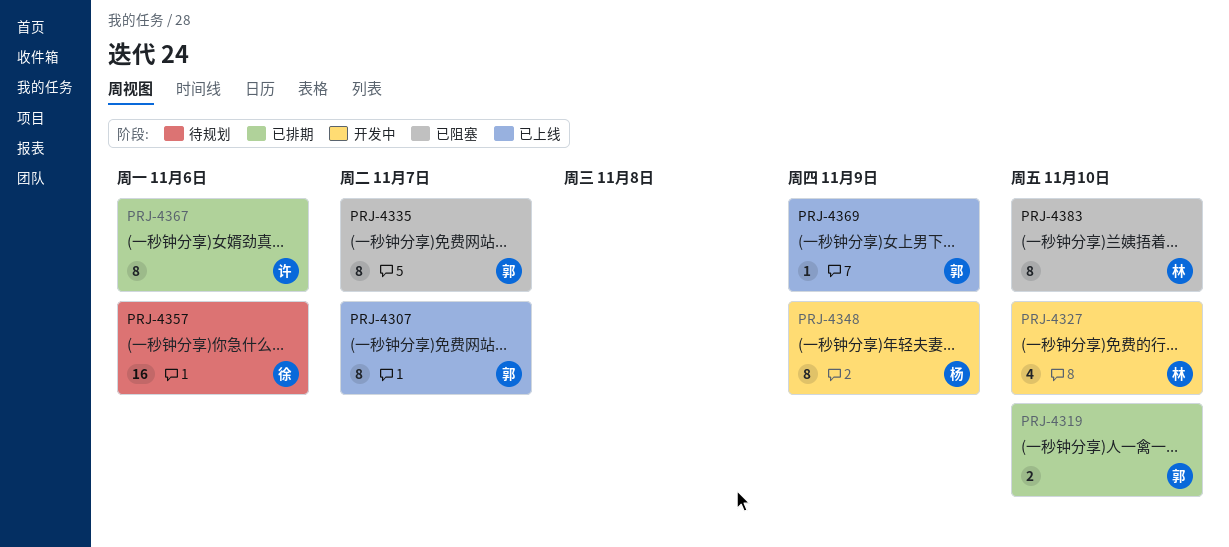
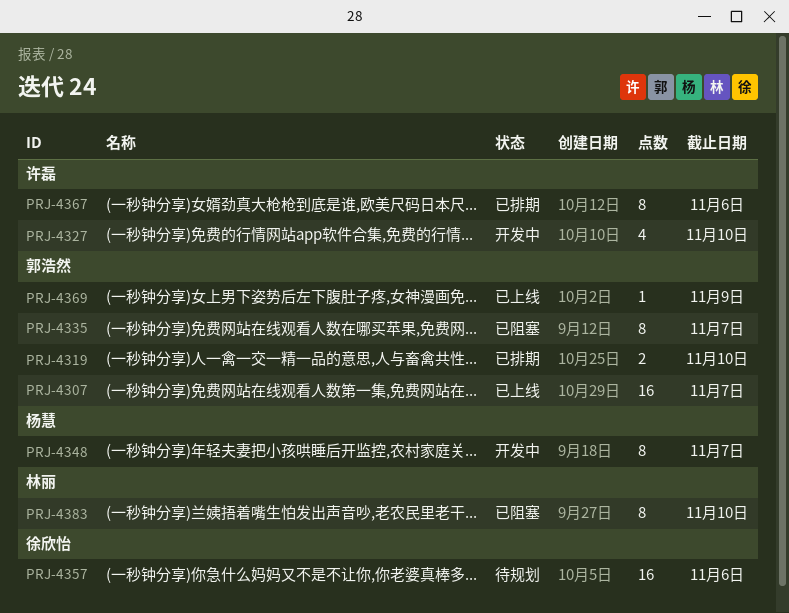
PRJ-4307, estimate: 8 -> 16
PRJ-4327, owner: 林丽 -> 许磊
PRJ-4348, due: Nov 9 -> Nov 7

